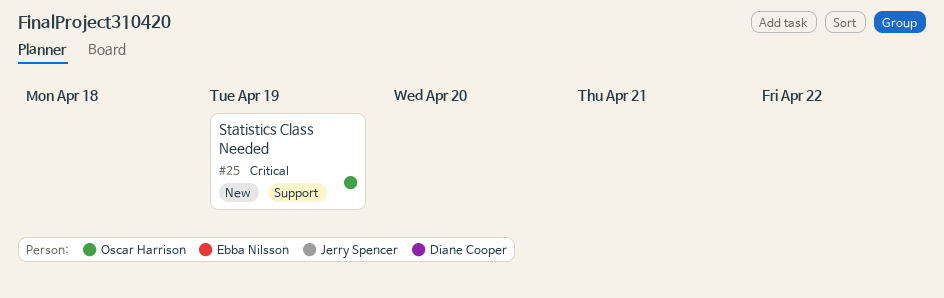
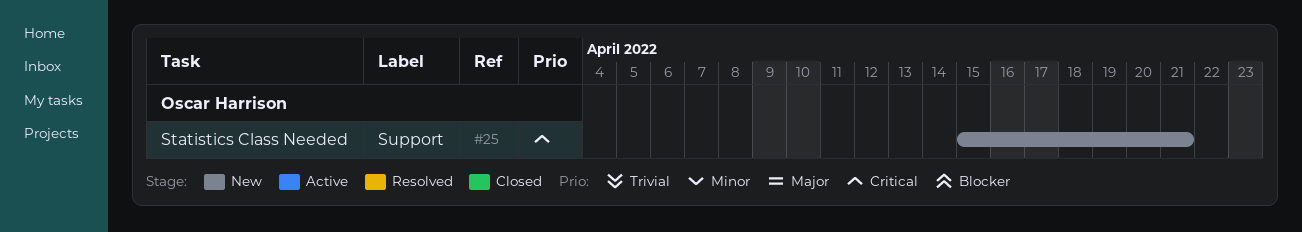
#25, due: Apr 19 -> Apr 21

